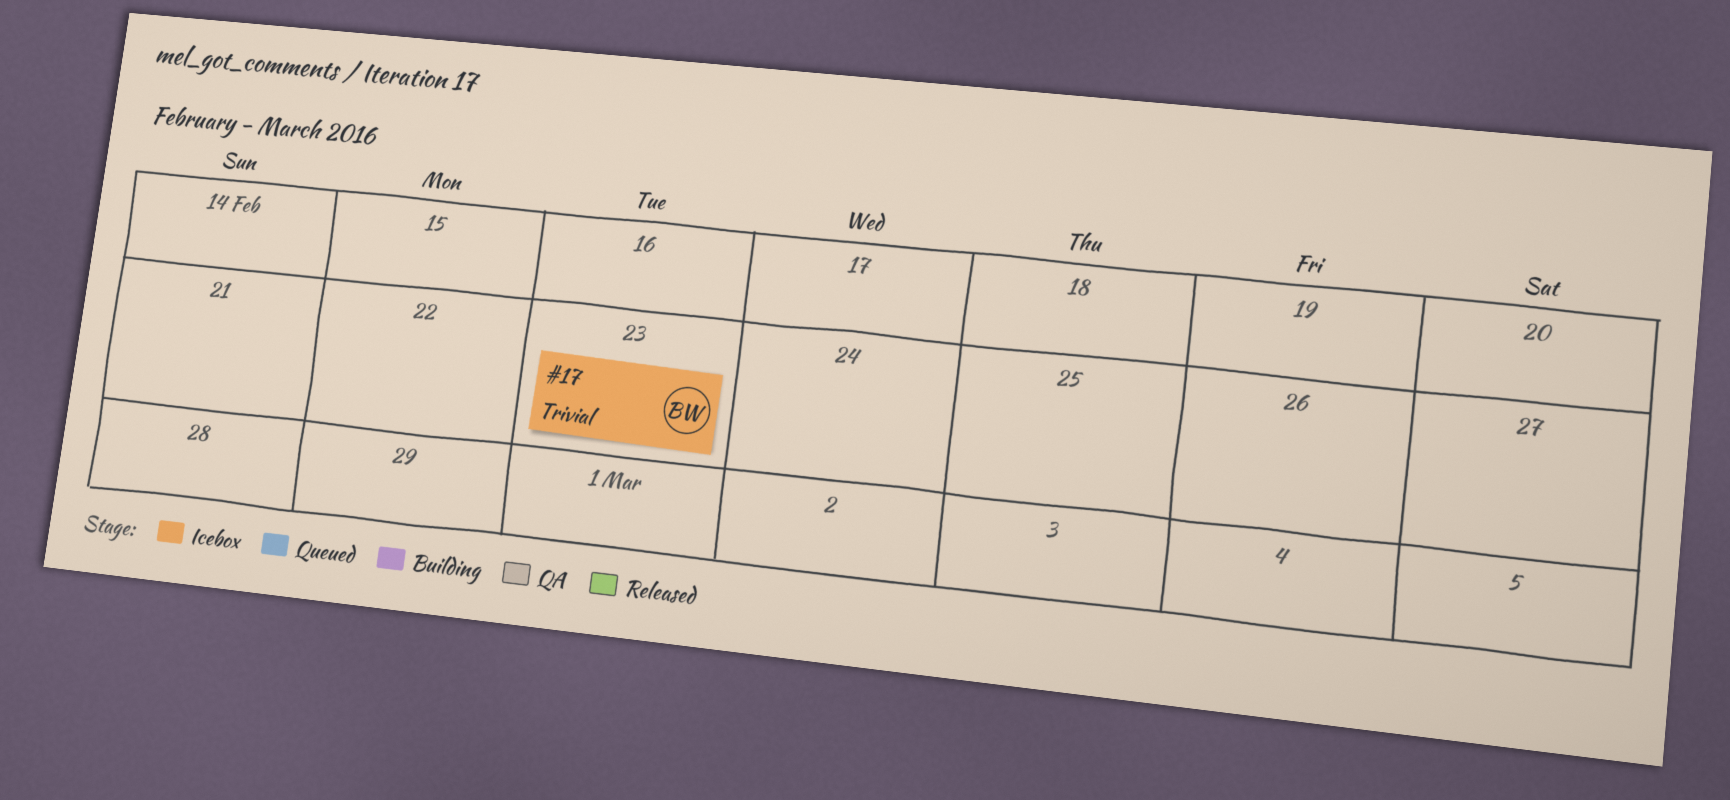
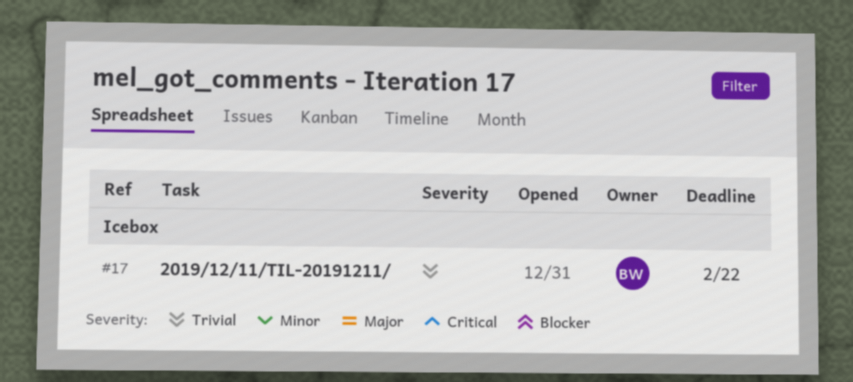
#17, due: Feb 23 -> Feb 22

